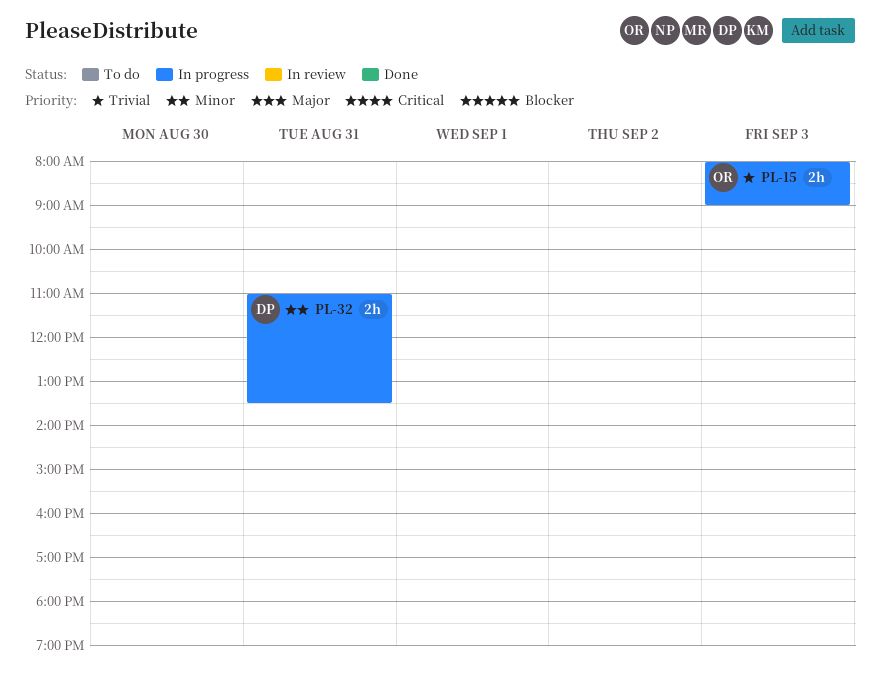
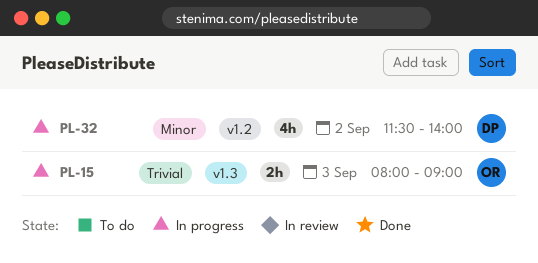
PL-32, estimate: 2h -> 4h
PL-32, day: Aug 31 -> Sep 2
PL-32, begins: 11:00 -> 11:30
PL-32, ends: 13:30 -> 14:00

